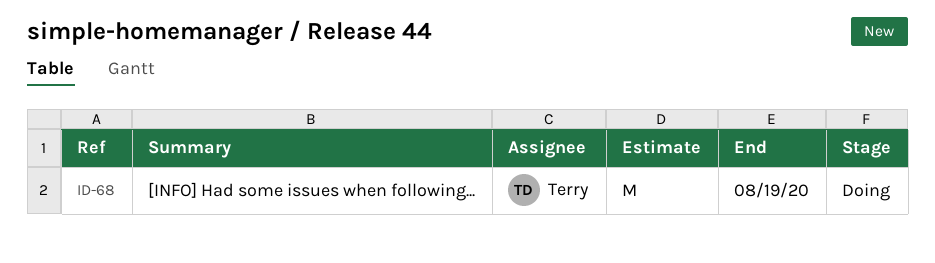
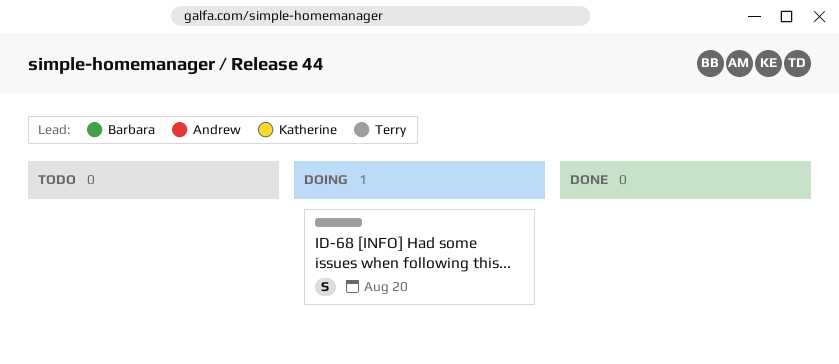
ID-68, estimate: M -> S
ID-68, due: Aug 19 -> Aug 20

